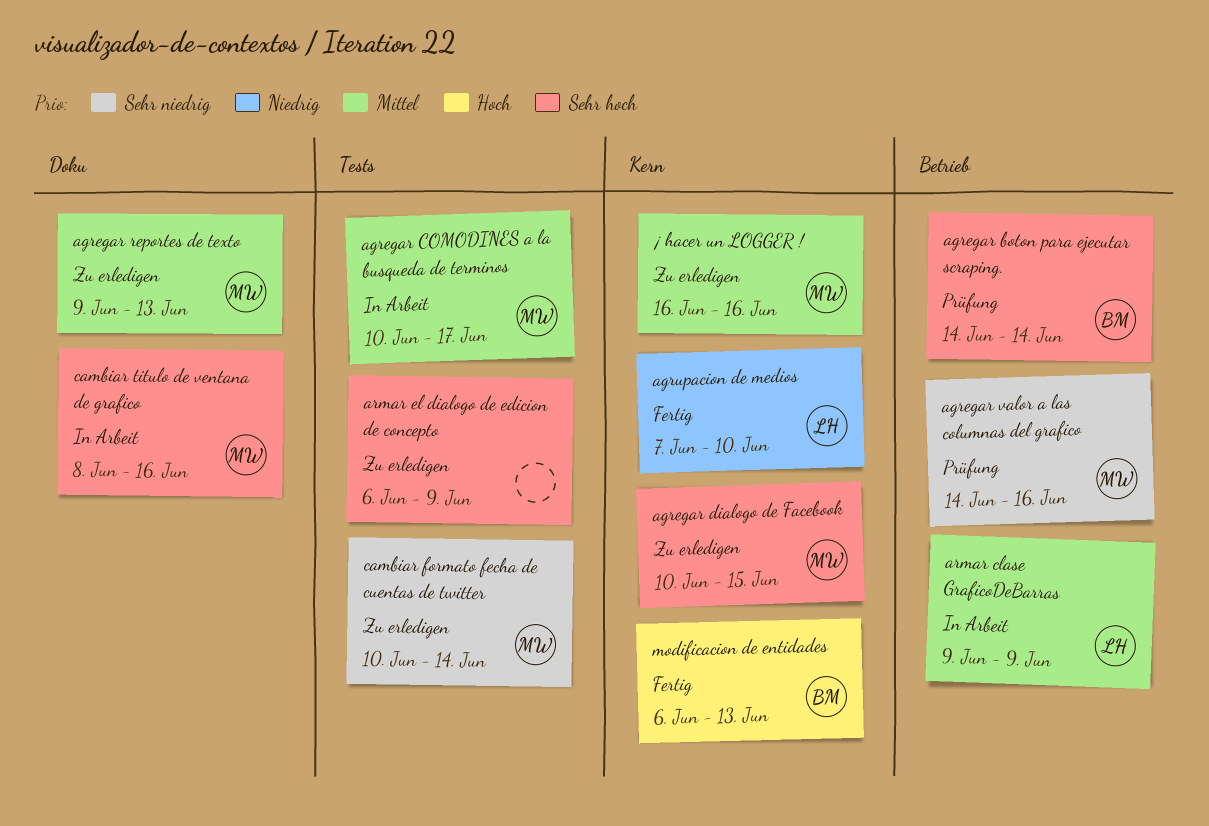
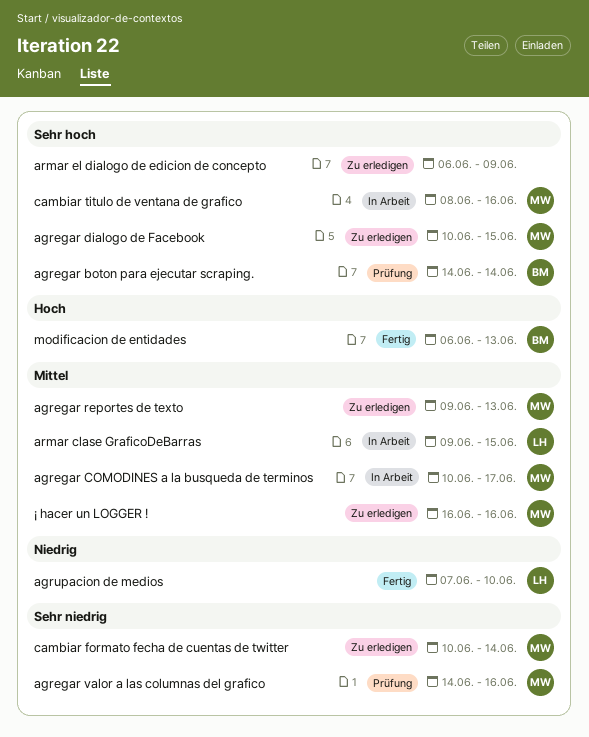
armar clase GraficoDeBarras, due: Jun 9 -> Jun 15

